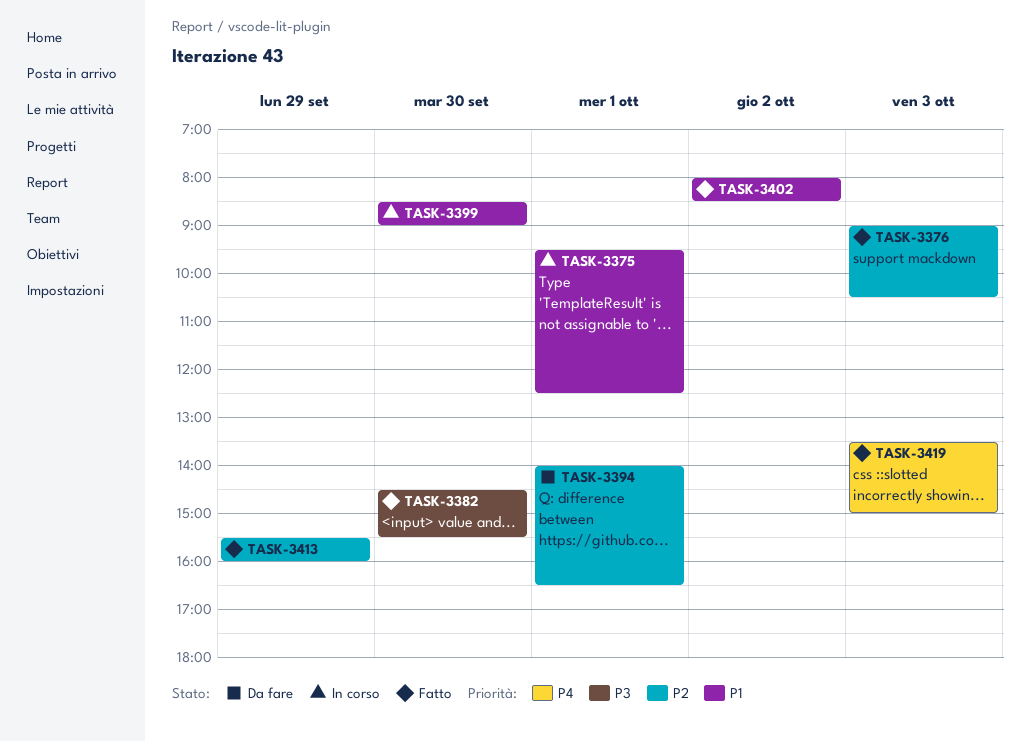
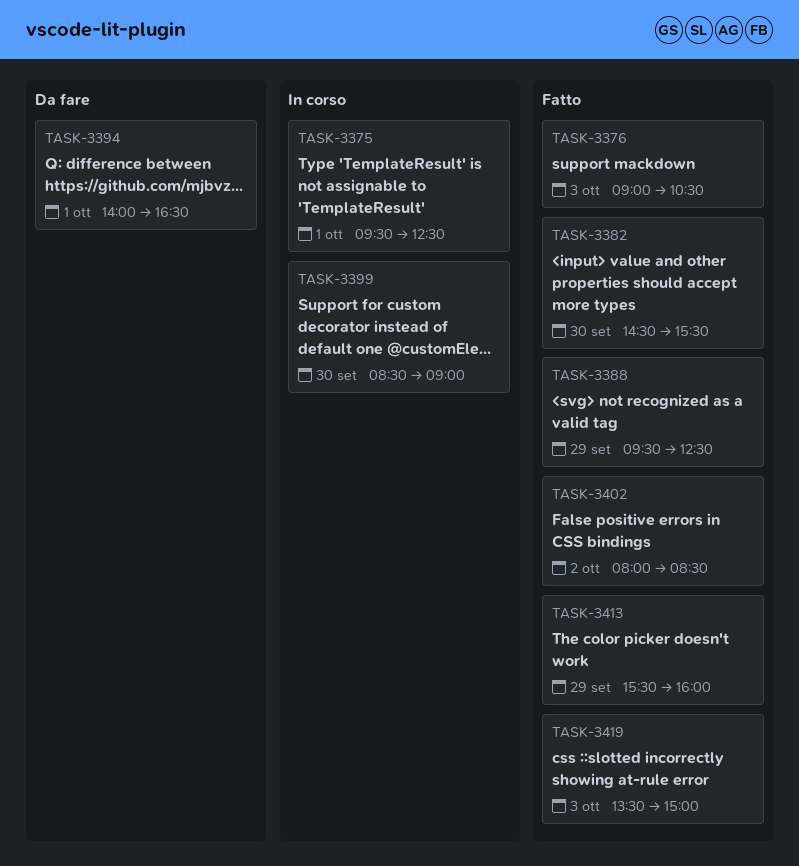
TASK-3388: none -> present

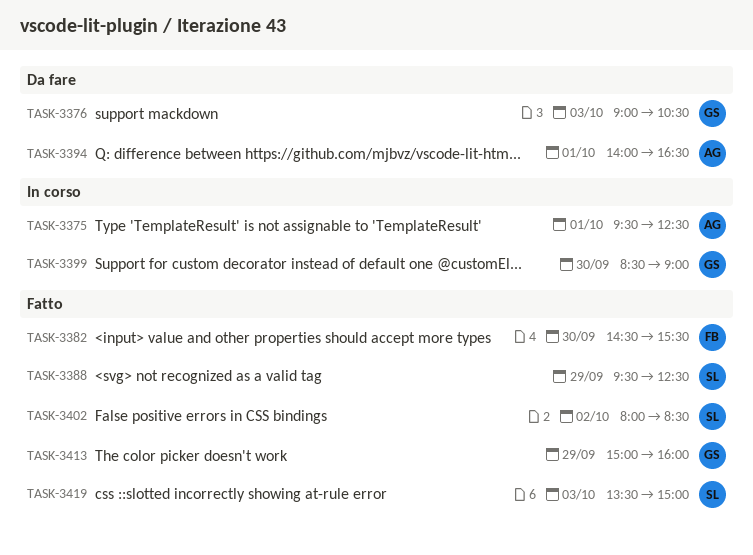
TASK-3376, status: Fatto -> Da fare
TASK-3413, begins: 15:30 -> 15:00

